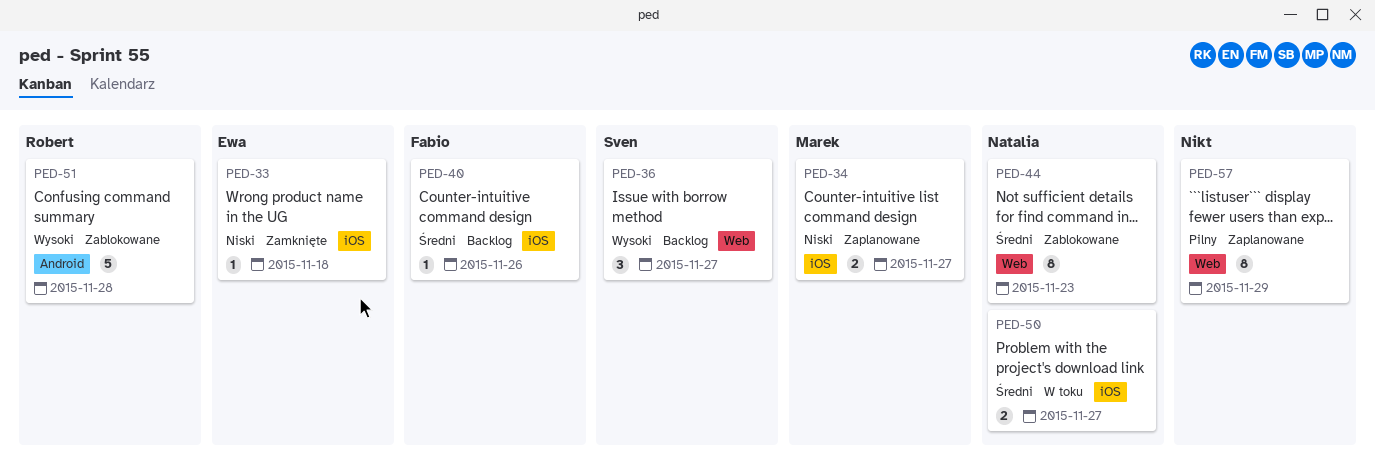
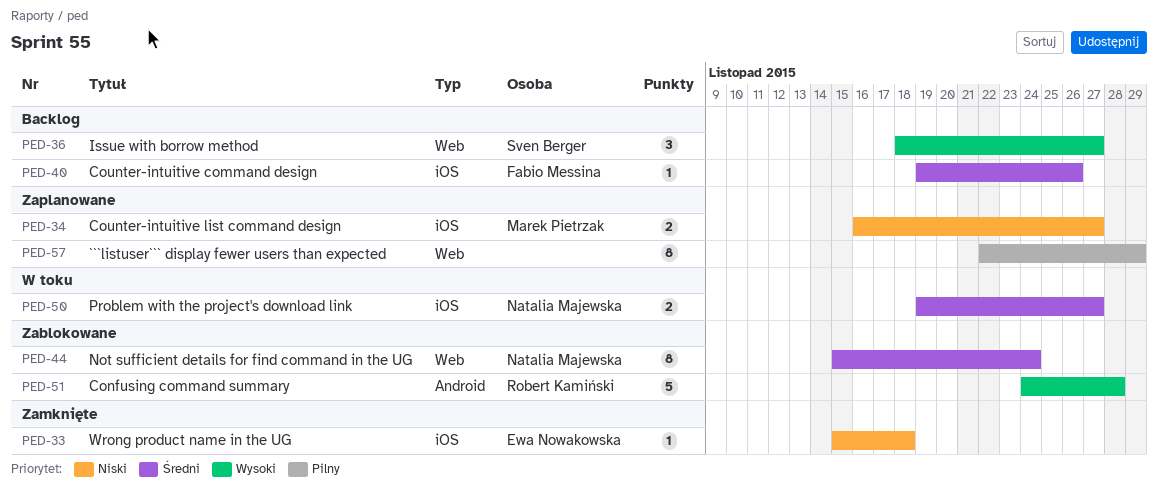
PED-44, due: Nov 23 -> Nov 24

